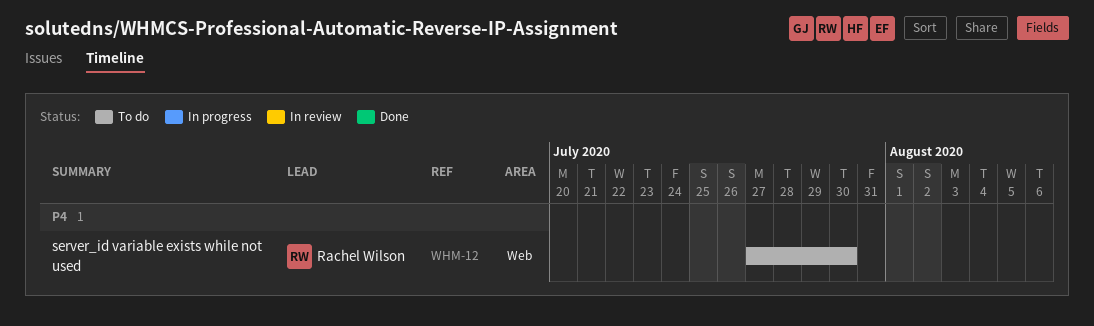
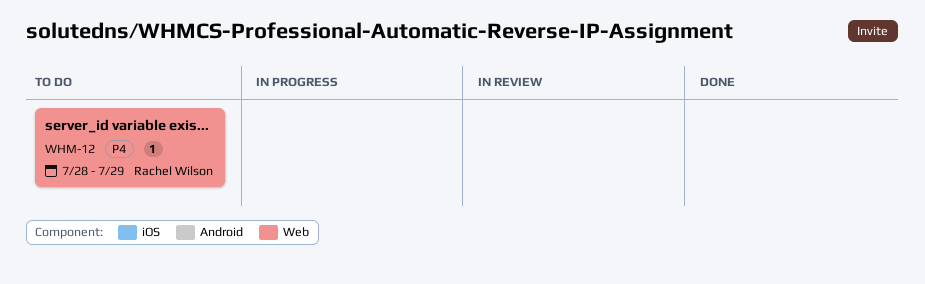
WHM-12, start: Jul 27 -> Jul 28
WHM-12, due: Jul 30 -> Jul 29

